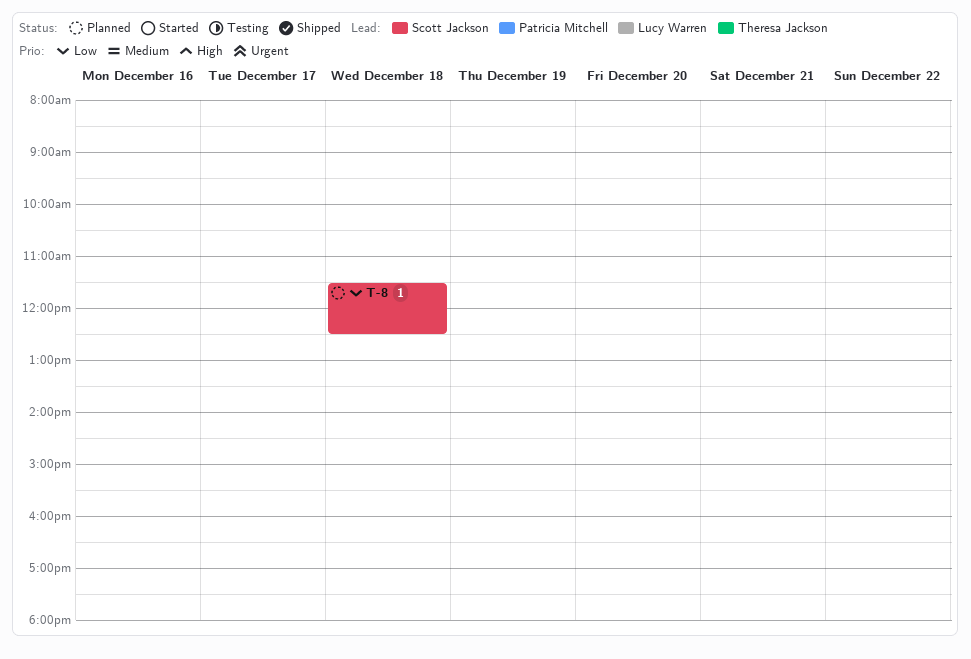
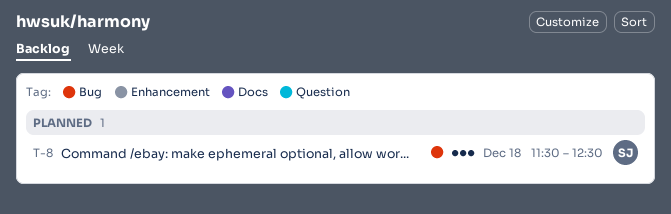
T-8, estimate: 1 -> 3

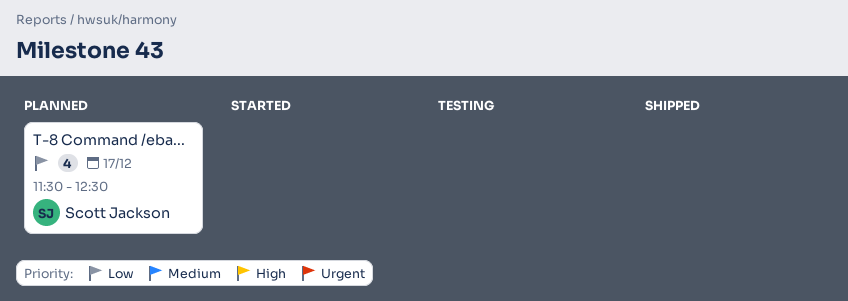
T-8, estimate: 3 -> 4
T-8, day: Dec 18 -> Dec 17

